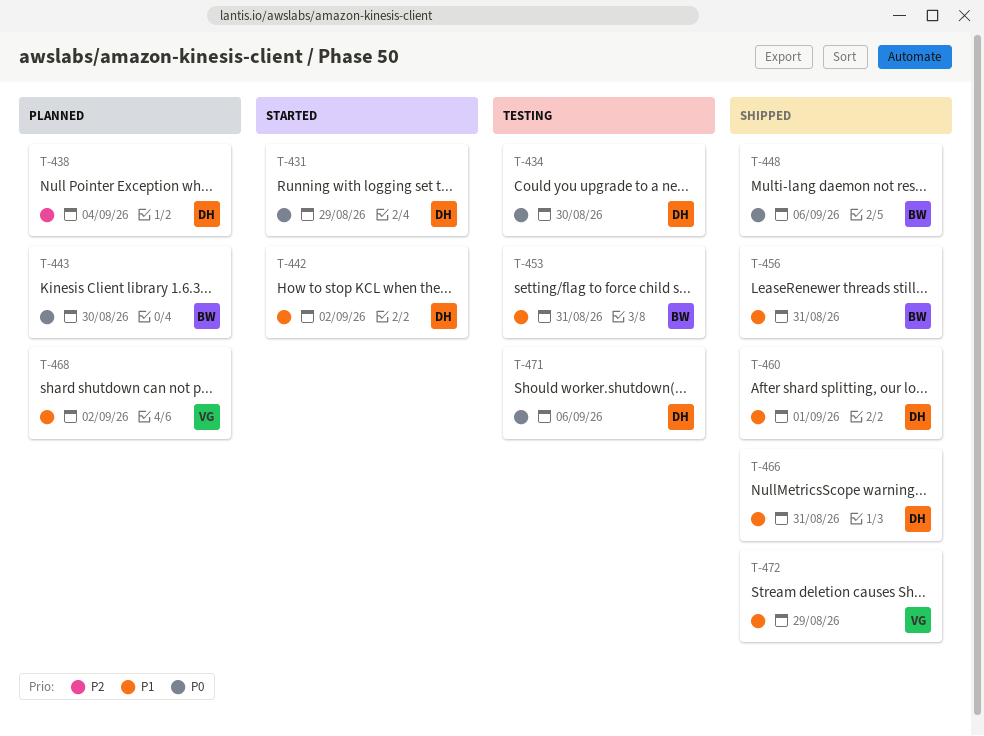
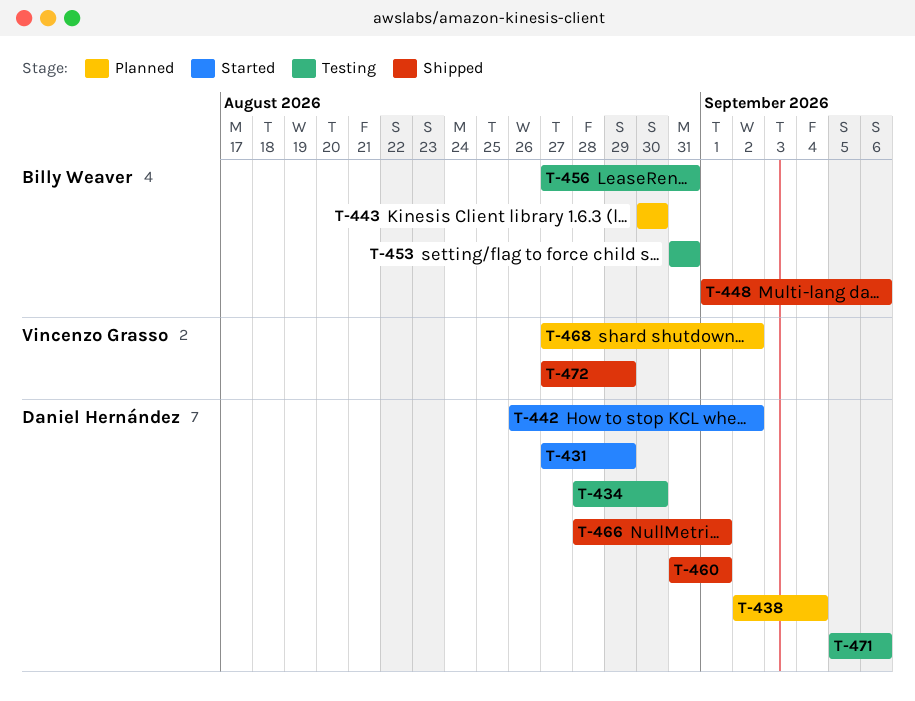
T-456, status: Shipped -> Testing
T-466, due: Aug 31 -> Sep 1

